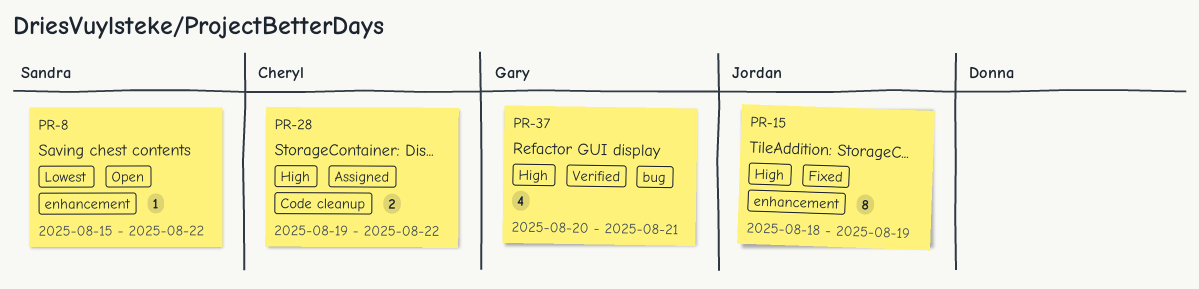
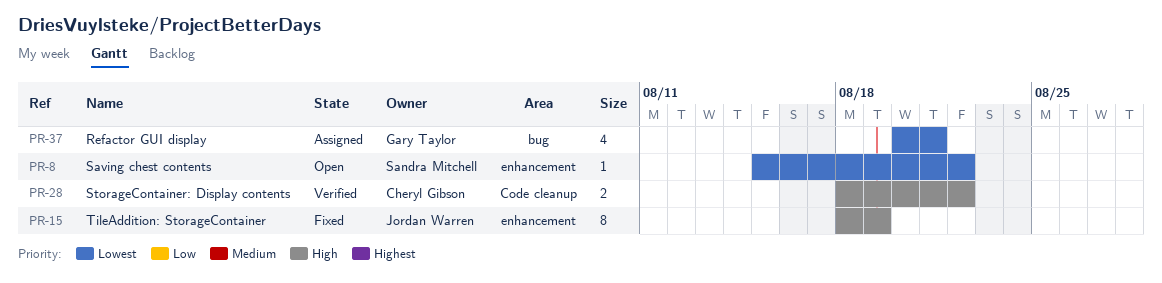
PR-28, status: Assigned -> Verified
PR-28, start: Aug 19 -> Aug 18
PR-37, status: Verified -> Assigned
PR-37, priority: High -> Lowest

